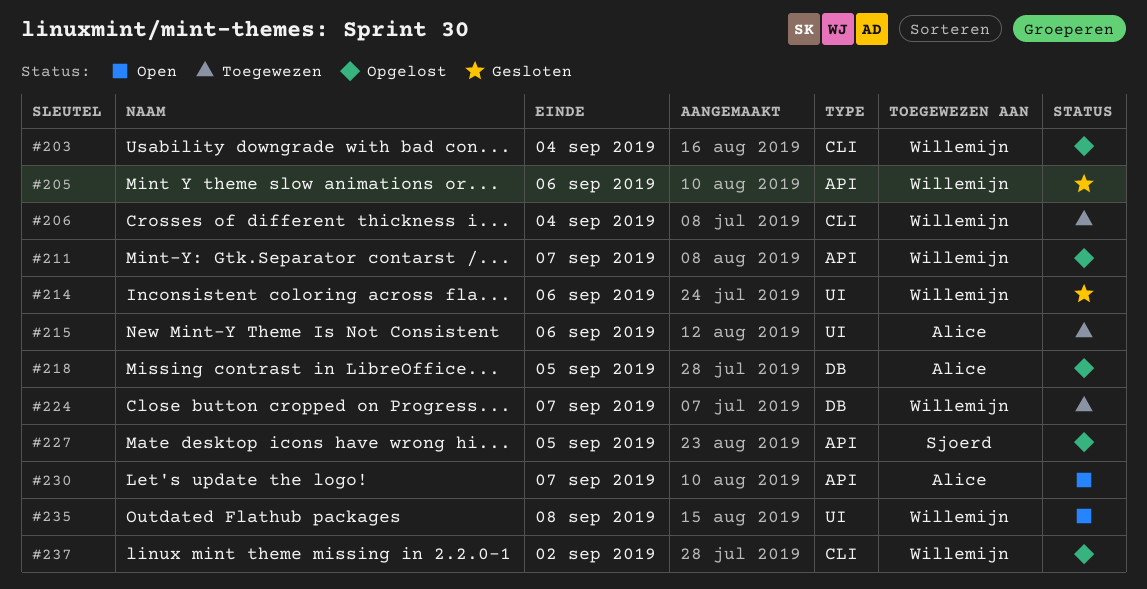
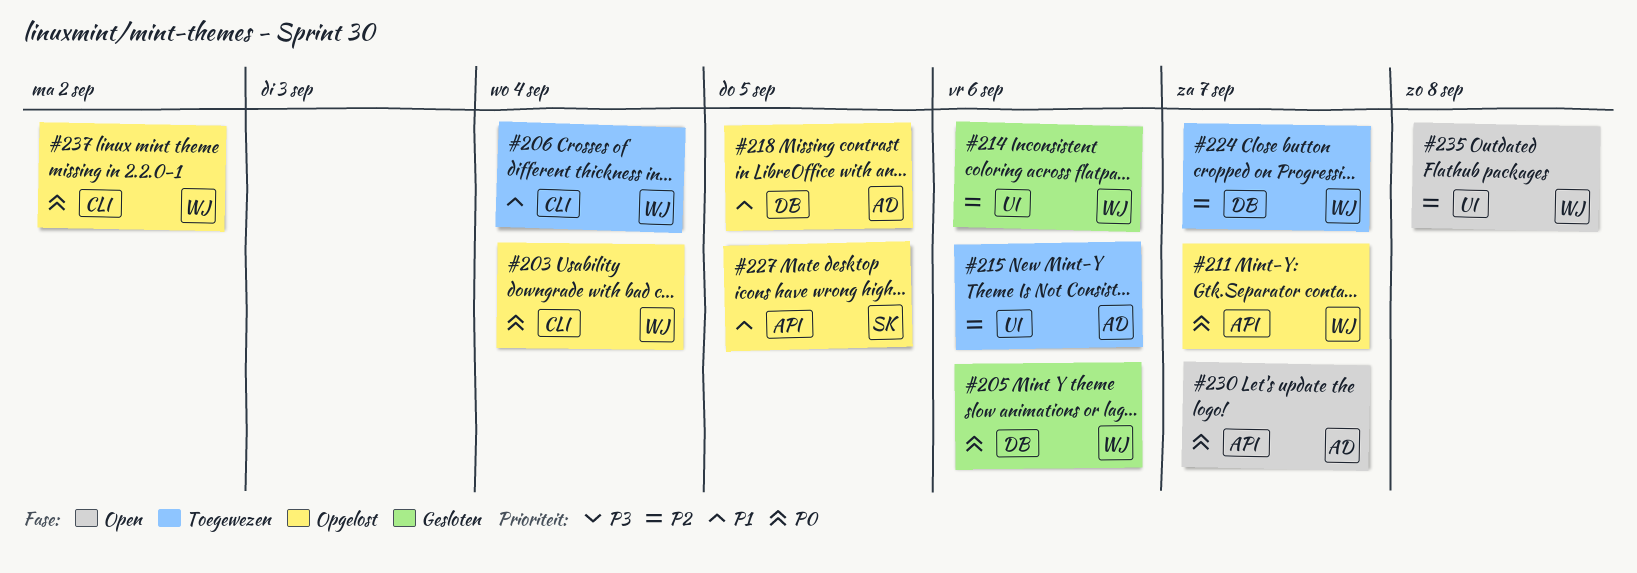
#205, label: API -> DB

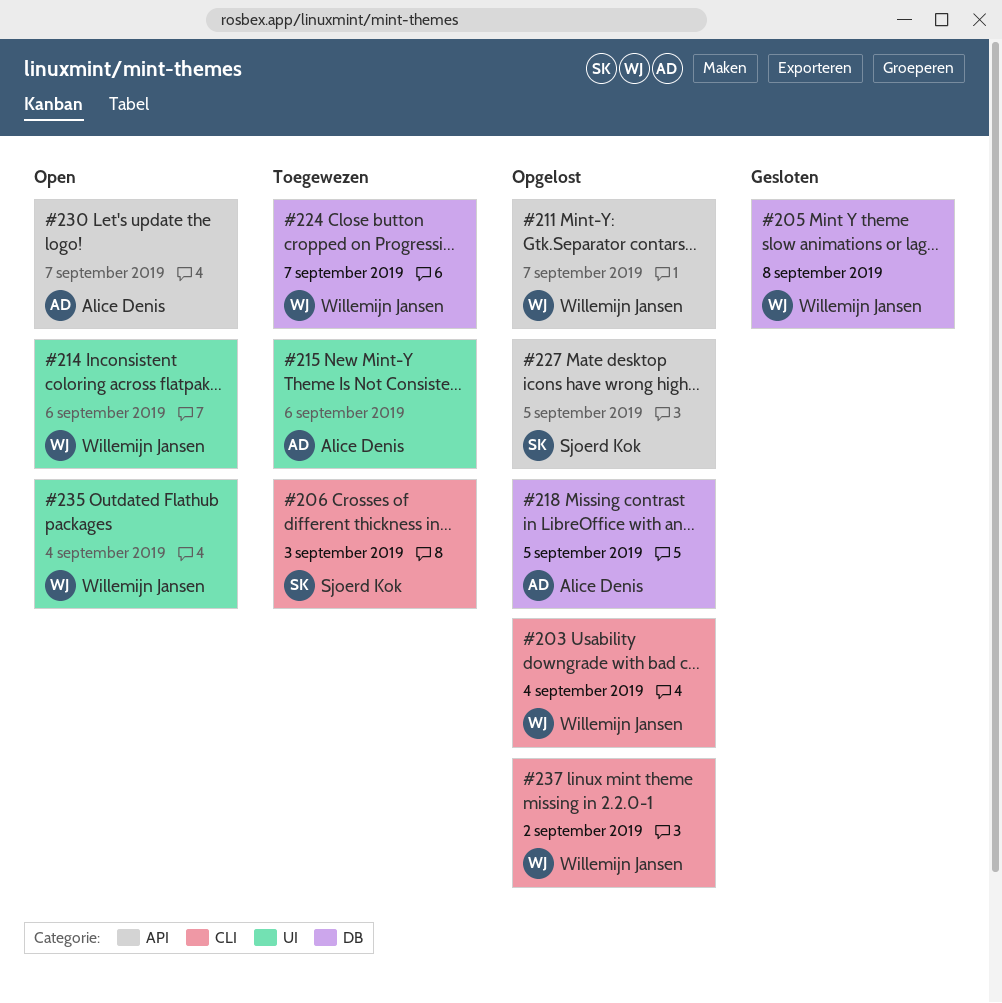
#205, due: Sep 6 -> Sep 8
#206, owner: Willemijn Jansen -> Sjoerd Kok
#206, due: Sep 4 -> Sep 3
#214, status: Gesloten -> Open
#235, due: Sep 8 -> Sep 4

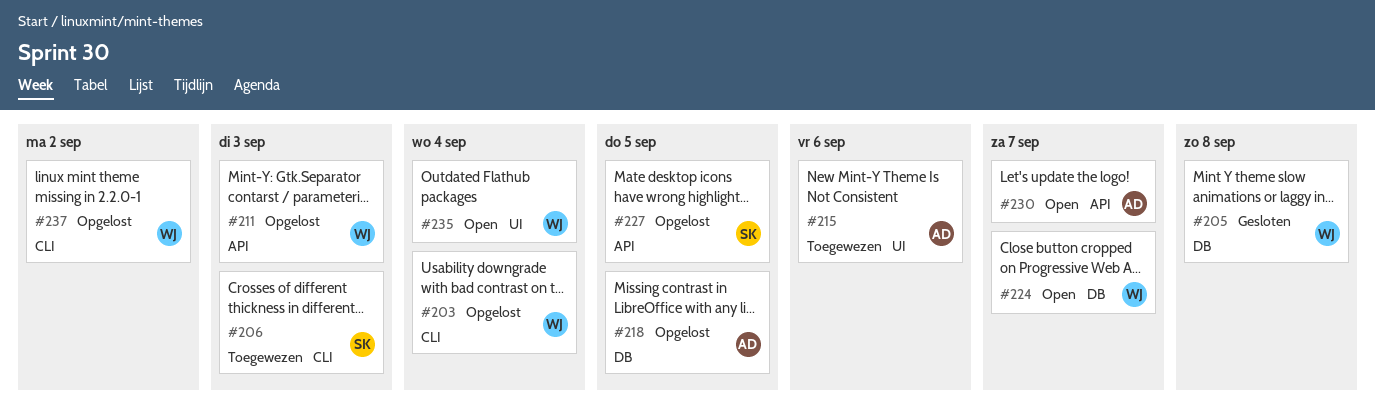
#211, due: Sep 7 -> Sep 3
#214: present -> none
#224, status: Toegewezen -> Open

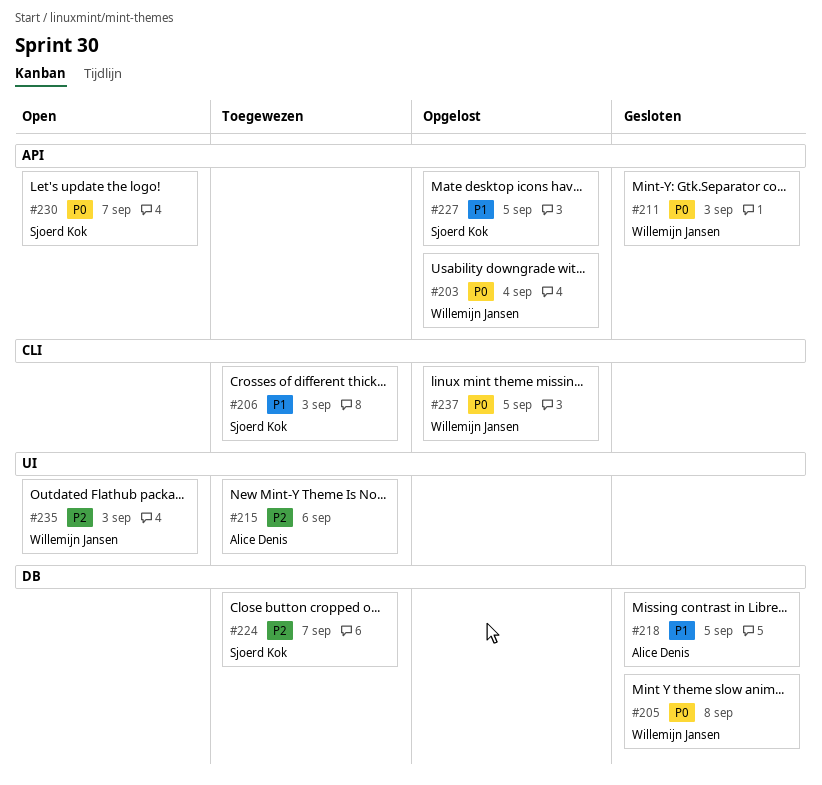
#203, label: CLI -> API
#211, status: Opgelost -> Gesloten
#218, status: Opgelost -> Gesloten
#224, status: Open -> Toegewezen
#224, owner: Willemijn Jansen -> Sjoerd Kok
#230, owner: Alice Denis -> Sjoerd Kok
#235, due: Sep 4 -> Sep 3
#237, due: Sep 2 -> Sep 5

